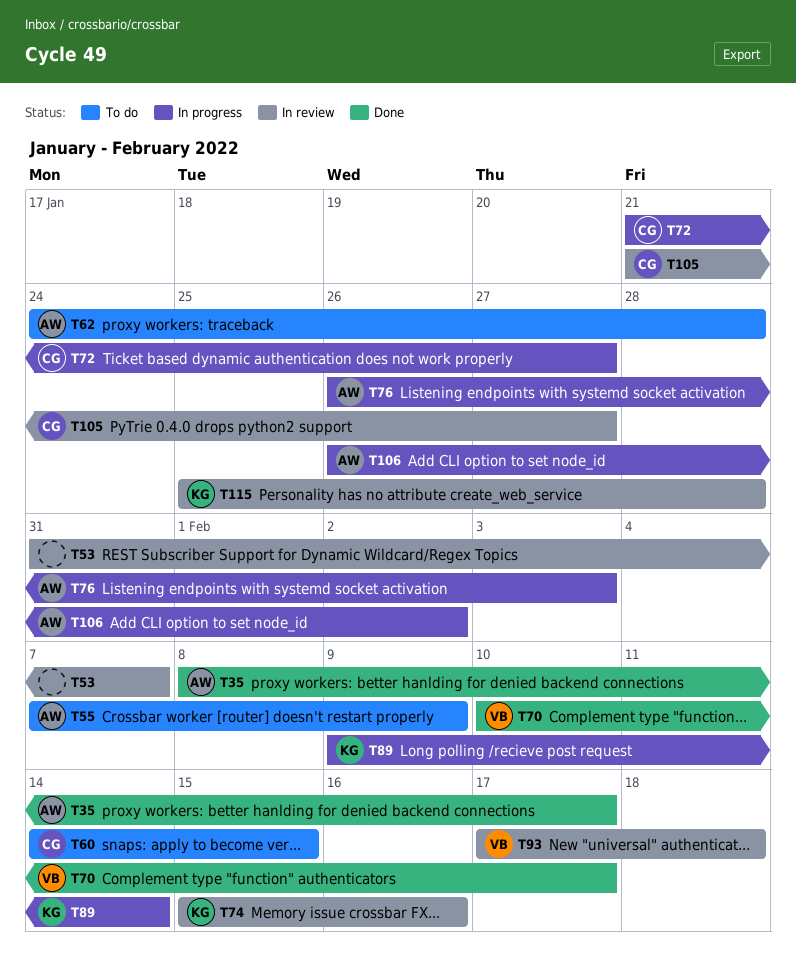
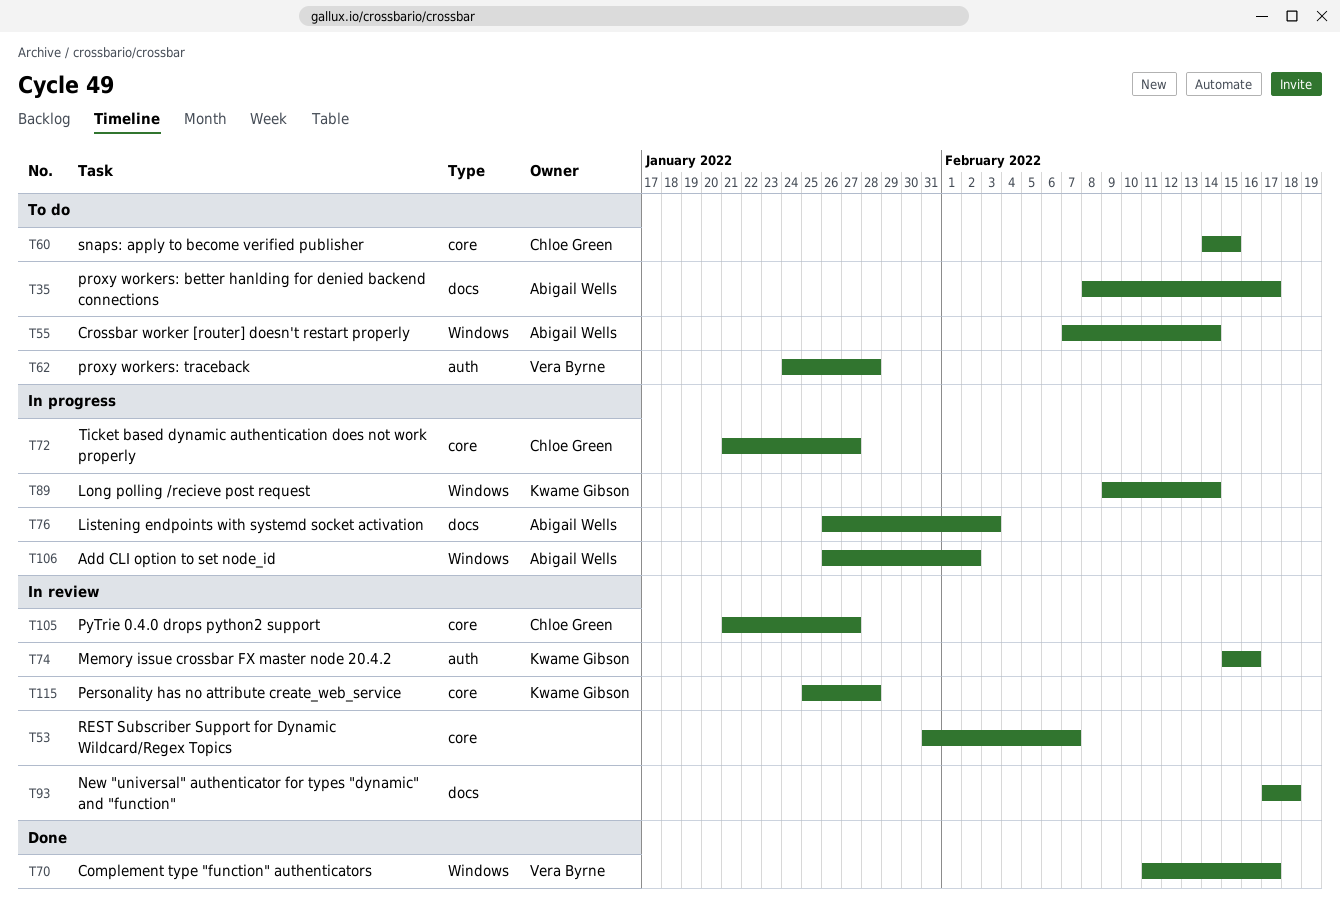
T35, status: Done -> To do
T55, due: Feb 9 -> Feb 14
T62, owner: Abigail Wells -> Vera Byrne
T70, start: Feb 10 -> Feb 11
T93, owner: Vera Byrne -> none

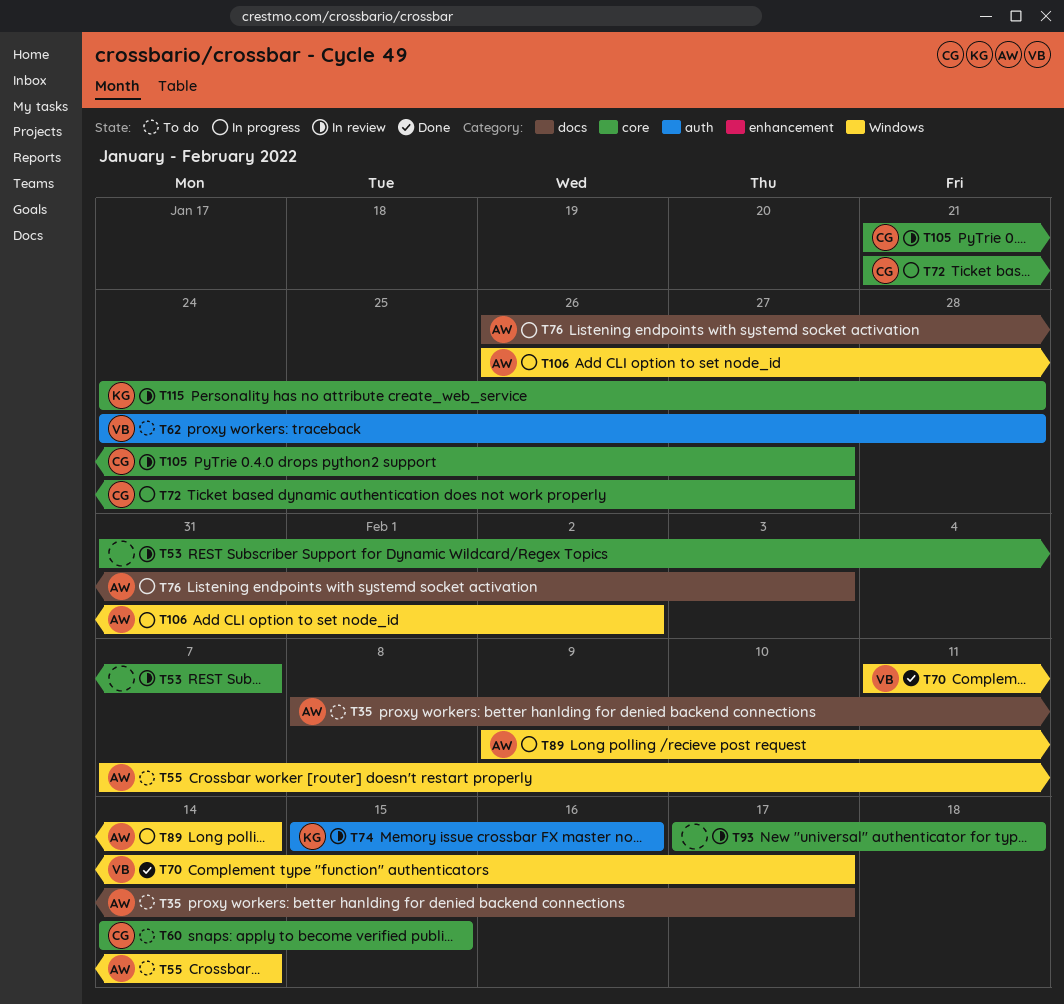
T89, owner: Kwame Gibson -> Abigail Wells
T93, label: docs -> core
T115, start: Jan 25 -> Jan 24

